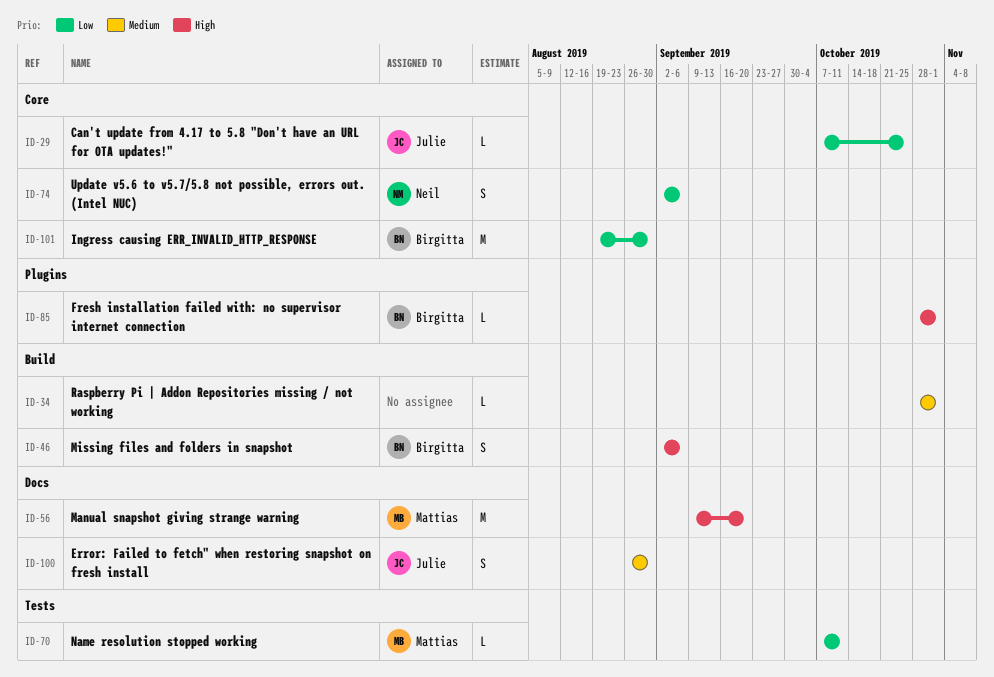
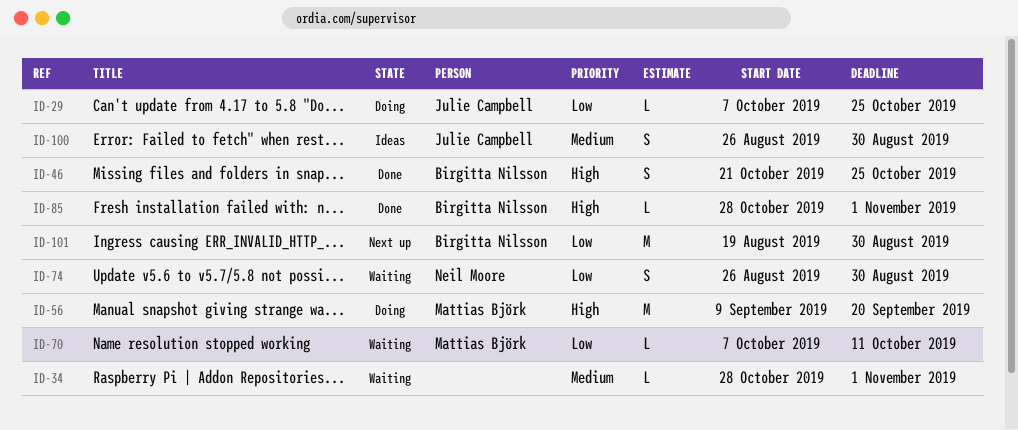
ID-46, start: Sep 2 -> Oct 21
ID-46, due: Sep 6 -> Oct 25
ID-74, start: Sep 2 -> Aug 26
ID-74, due: Sep 6 -> Aug 30

